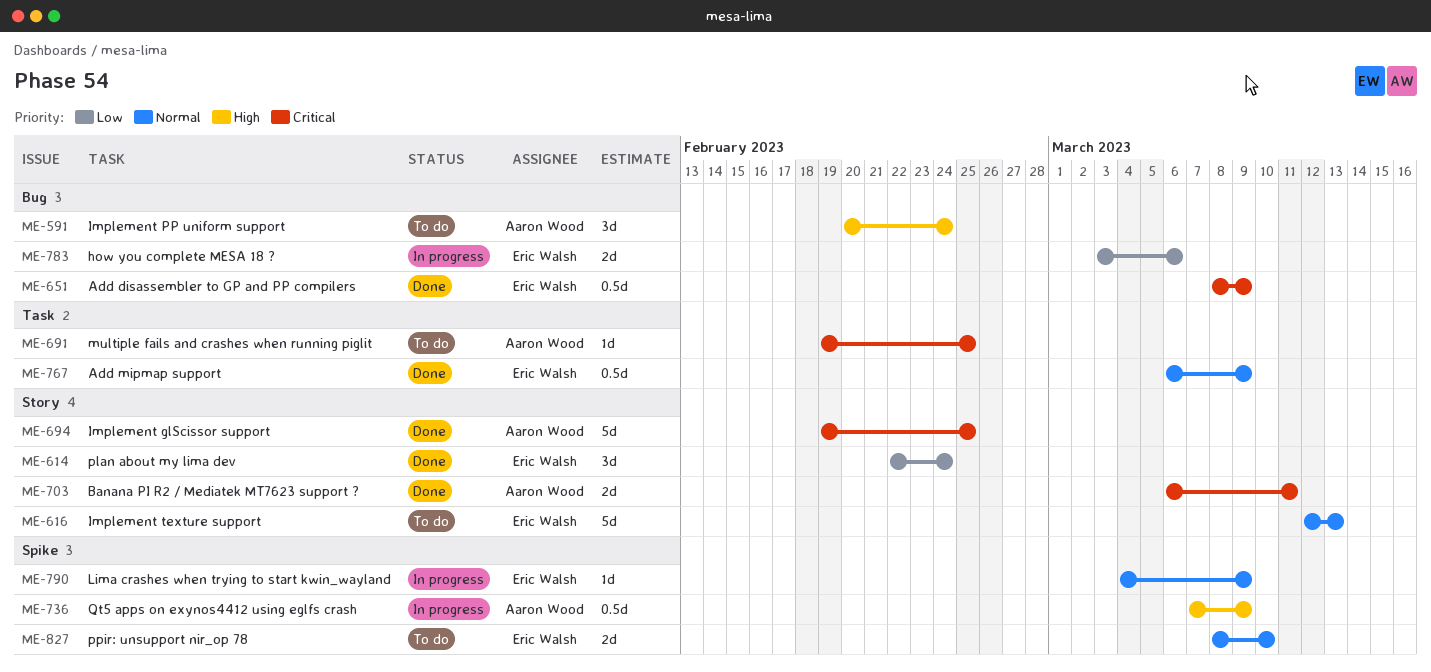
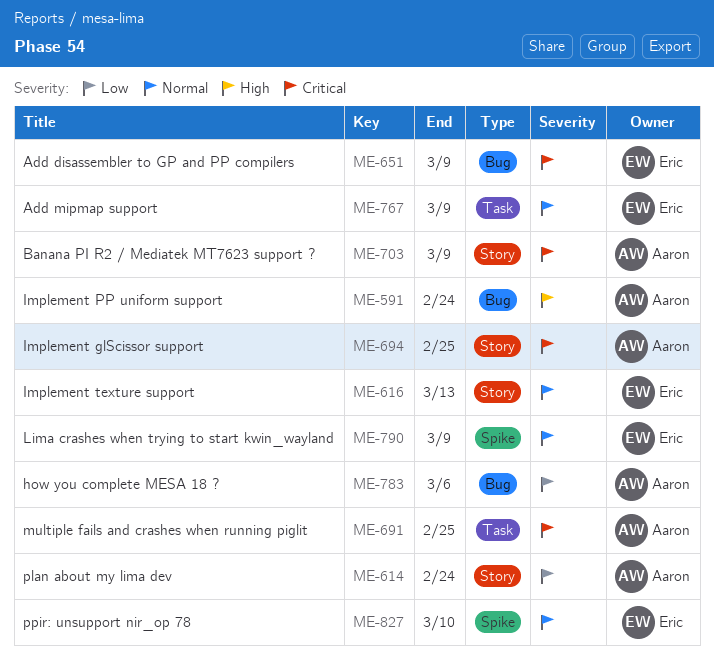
ME-614, owner: Eric Walsh -> Aaron Wood
ME-703, due: Mar 11 -> Mar 9
ME-736: present -> none
ME-783, owner: Eric Walsh -> Aaron Wood

